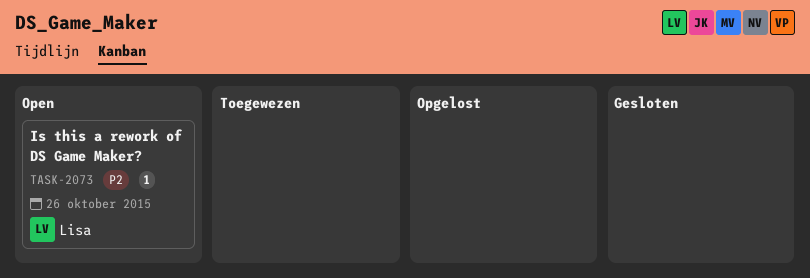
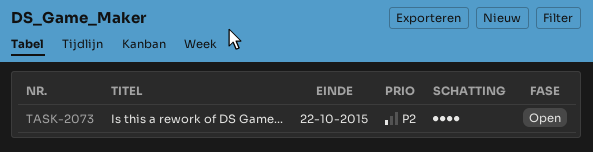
TASK-2073, estimate: 1 -> 4
TASK-2073, due: Oct 26 -> Oct 22

